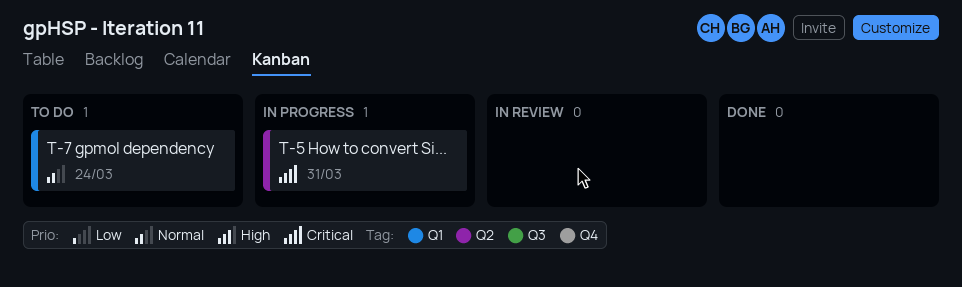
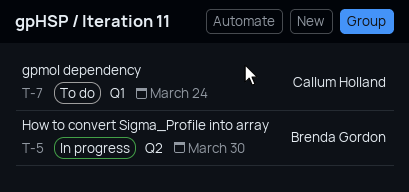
T-5, due: Mar 31 -> Mar 30

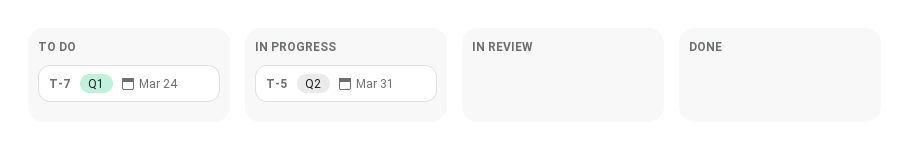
T-5, due: Mar 30 -> Mar 31

